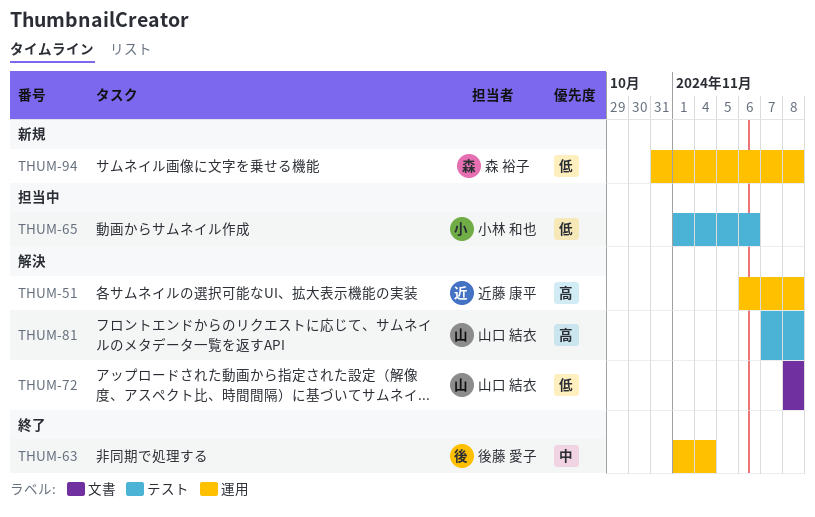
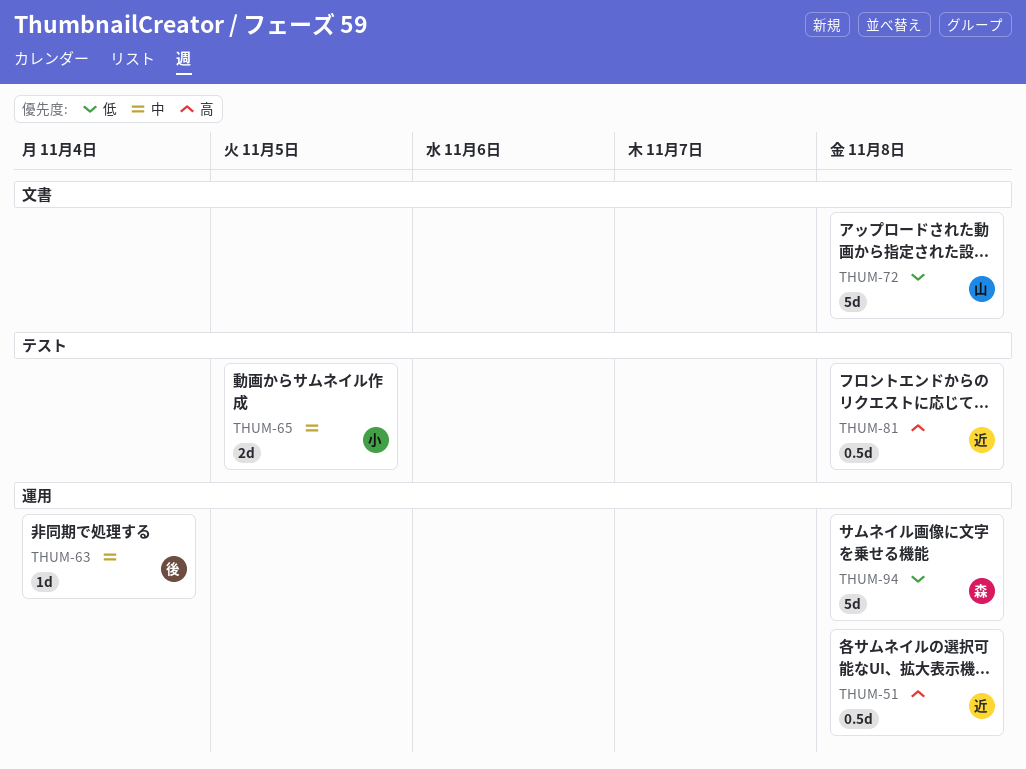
THUM-65, priority: 低 -> 中
THUM-65, due: Nov 6 -> Nov 5
THUM-81, owner: 山口 結衣 -> 近藤 康平

